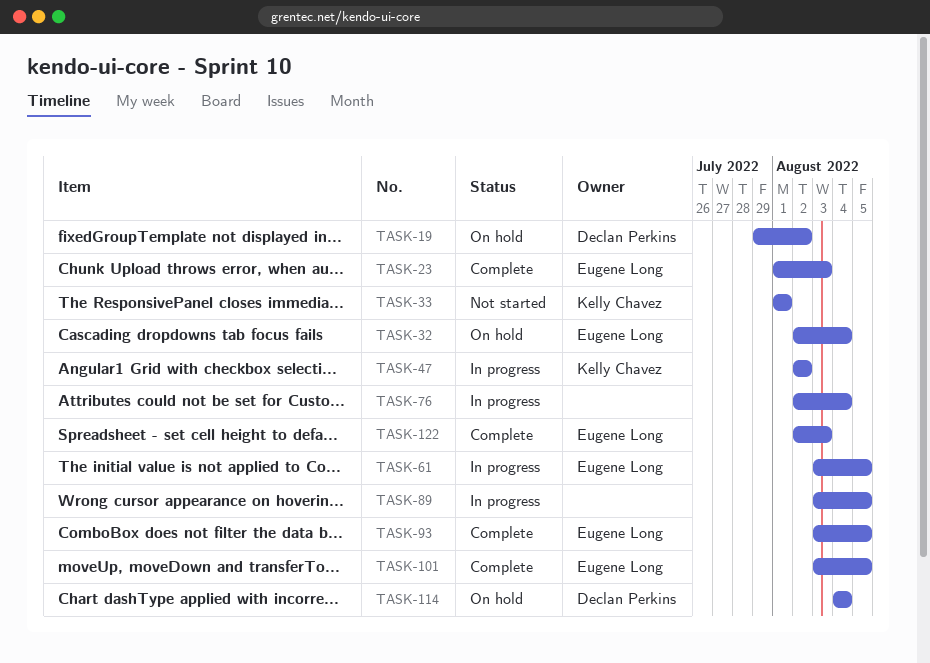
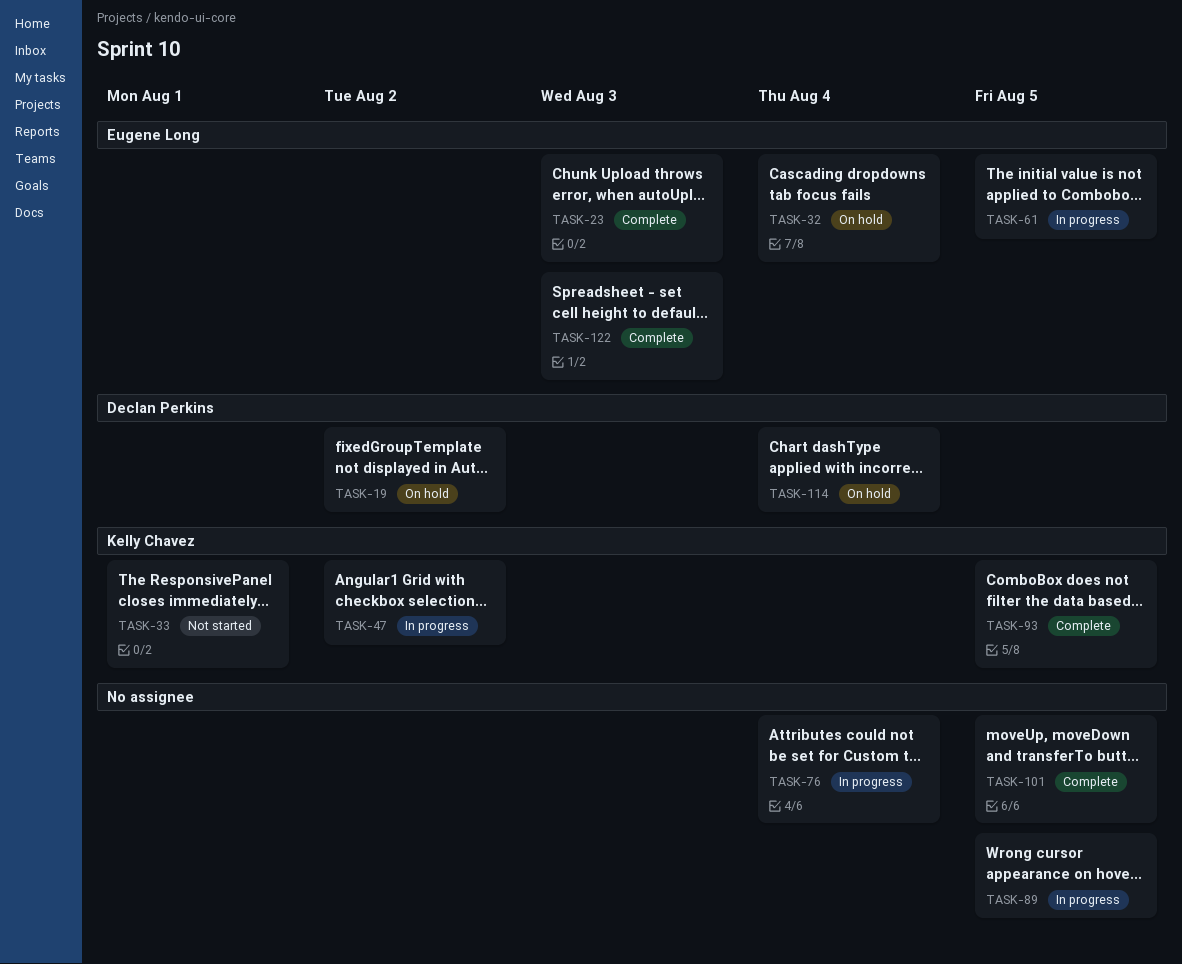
TASK-93, owner: Eugene Long -> Kelly Chavez
TASK-101, owner: Eugene Long -> none

